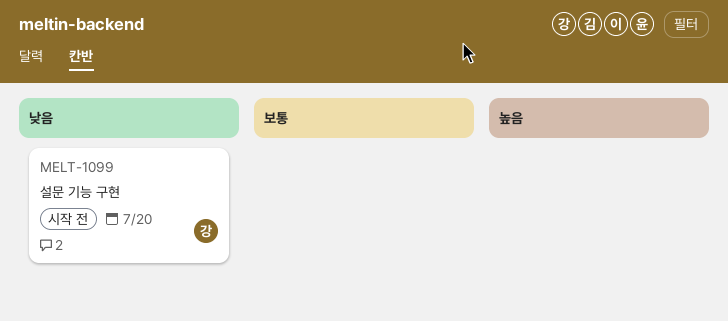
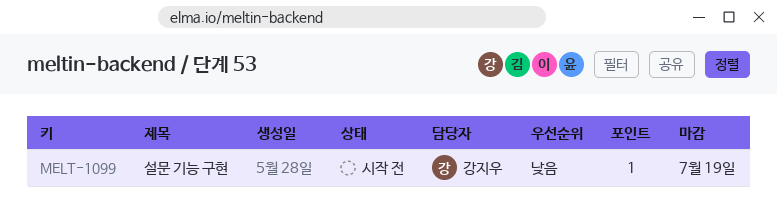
MELT-1099, due: Jul 20 -> Jul 19

